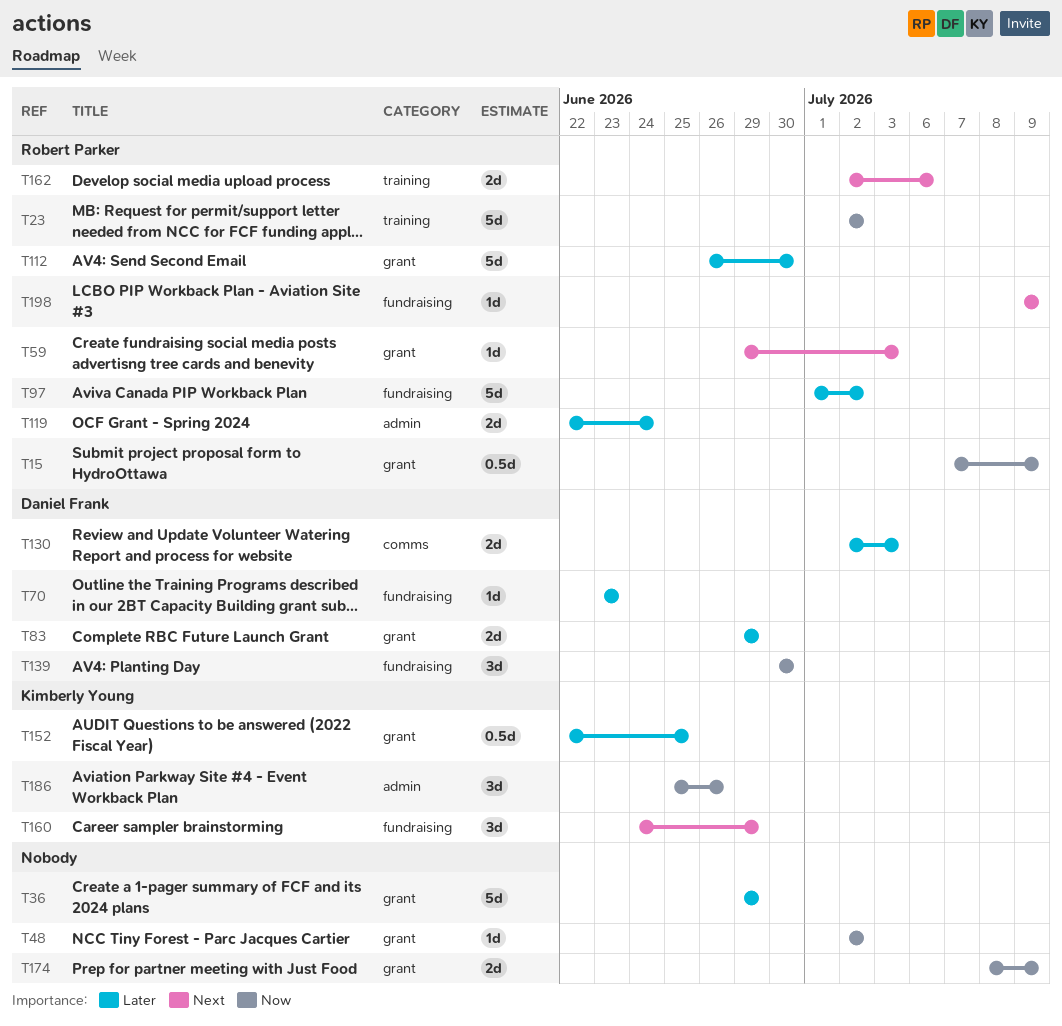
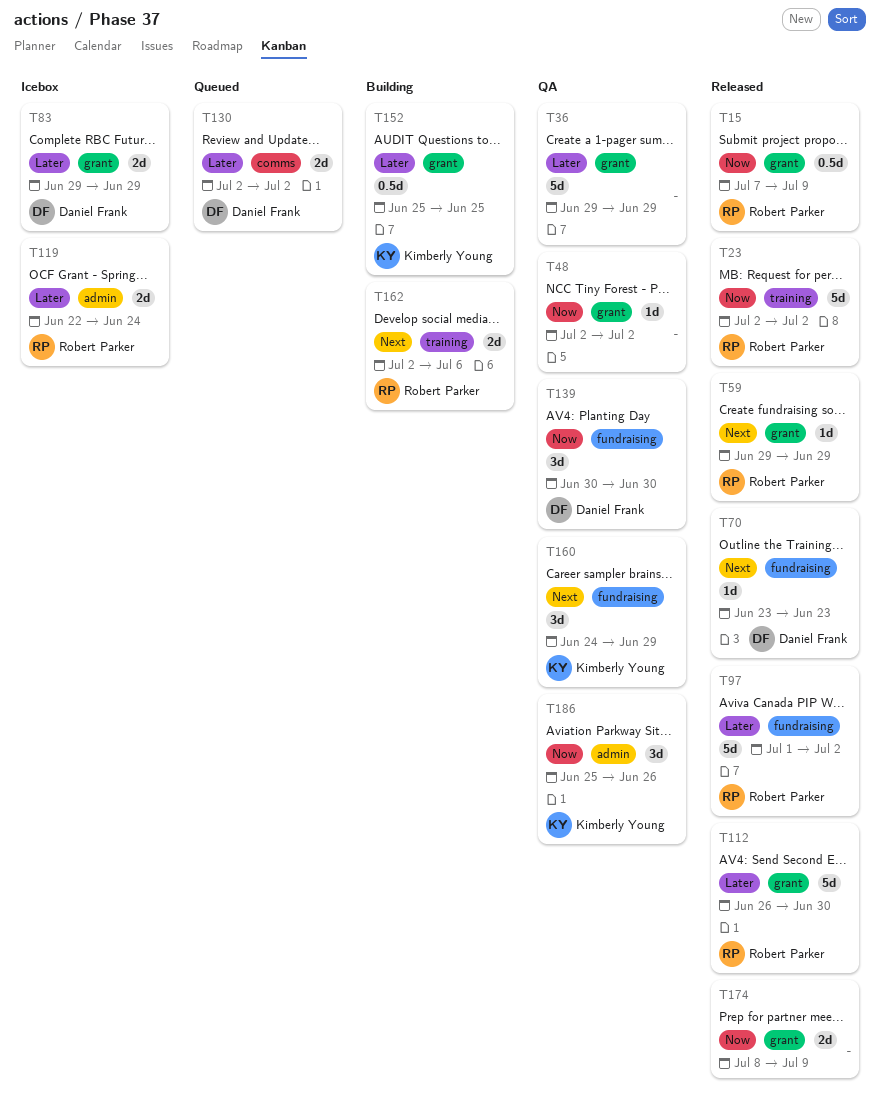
T59, due: Jul 3 -> Jun 29
T70, priority: Later -> Next
T130, due: Jul 3 -> Jul 2
T152, start: Jun 22 -> Jun 25
T198: present -> none

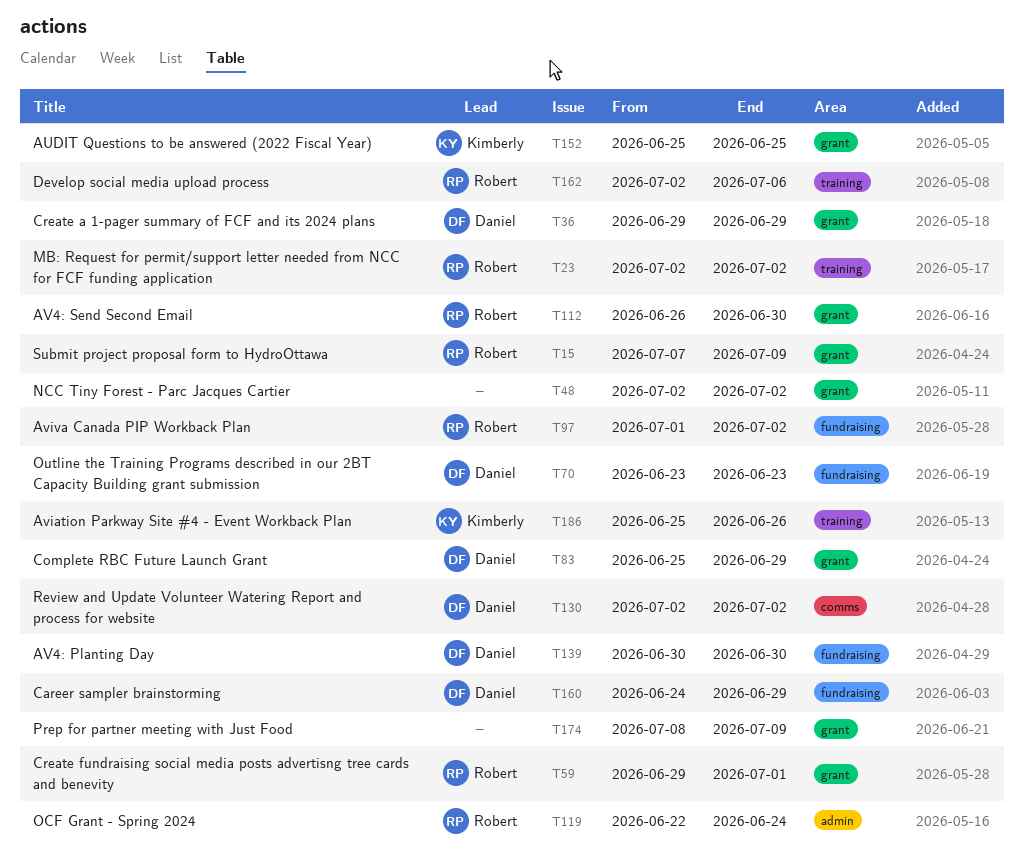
T36, owner: none -> Daniel Frank
T59, due: Jun 29 -> Jul 1
T83, start: Jun 29 -> Jun 25
T160, owner: Kimberly Young -> Daniel Frank
T186, label: admin -> training

